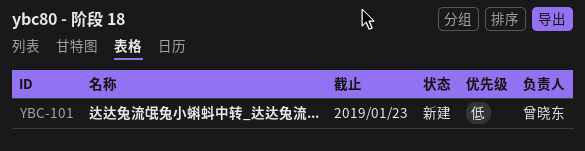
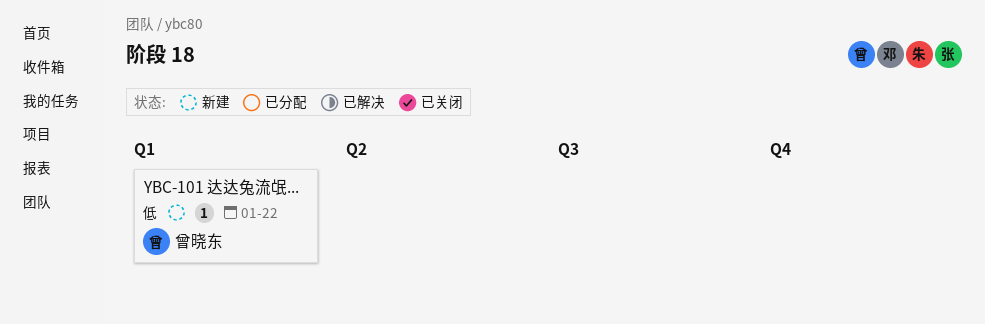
YBC-101, due: Jan 23 -> Jan 22

